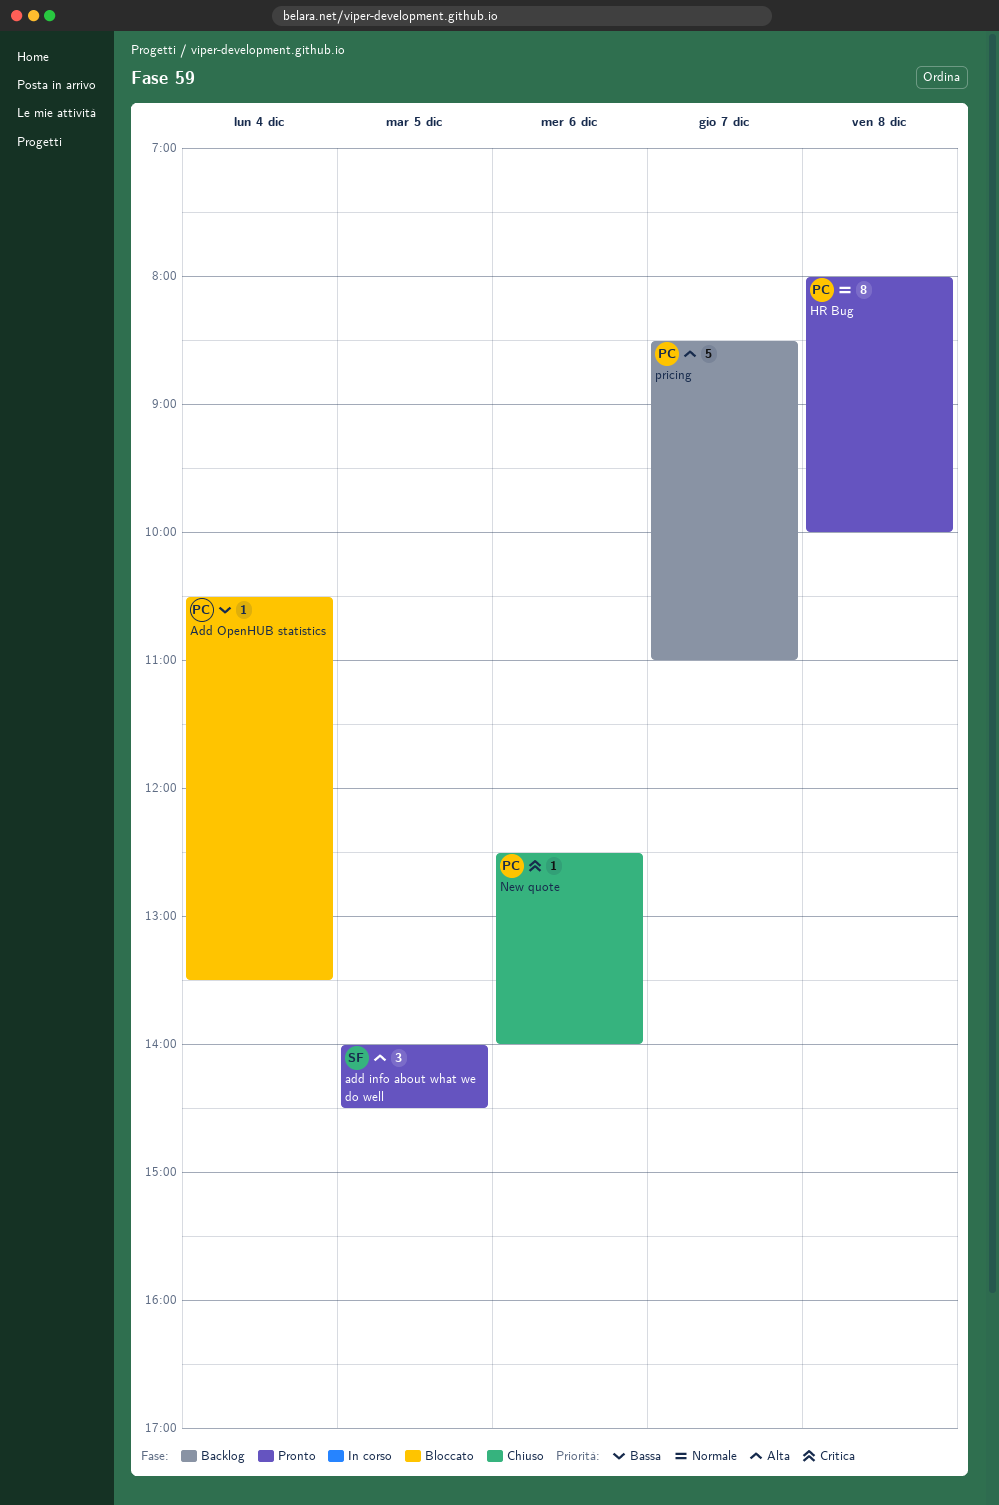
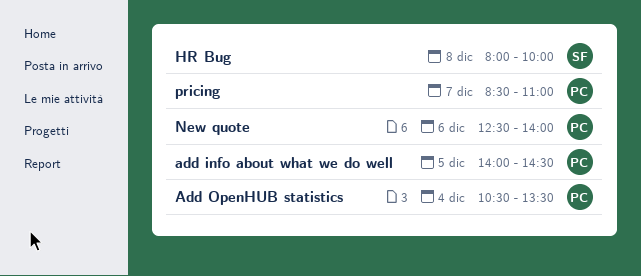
add info about what we do well, owner: SF -> PC
HR Bug, owner: PC -> SF

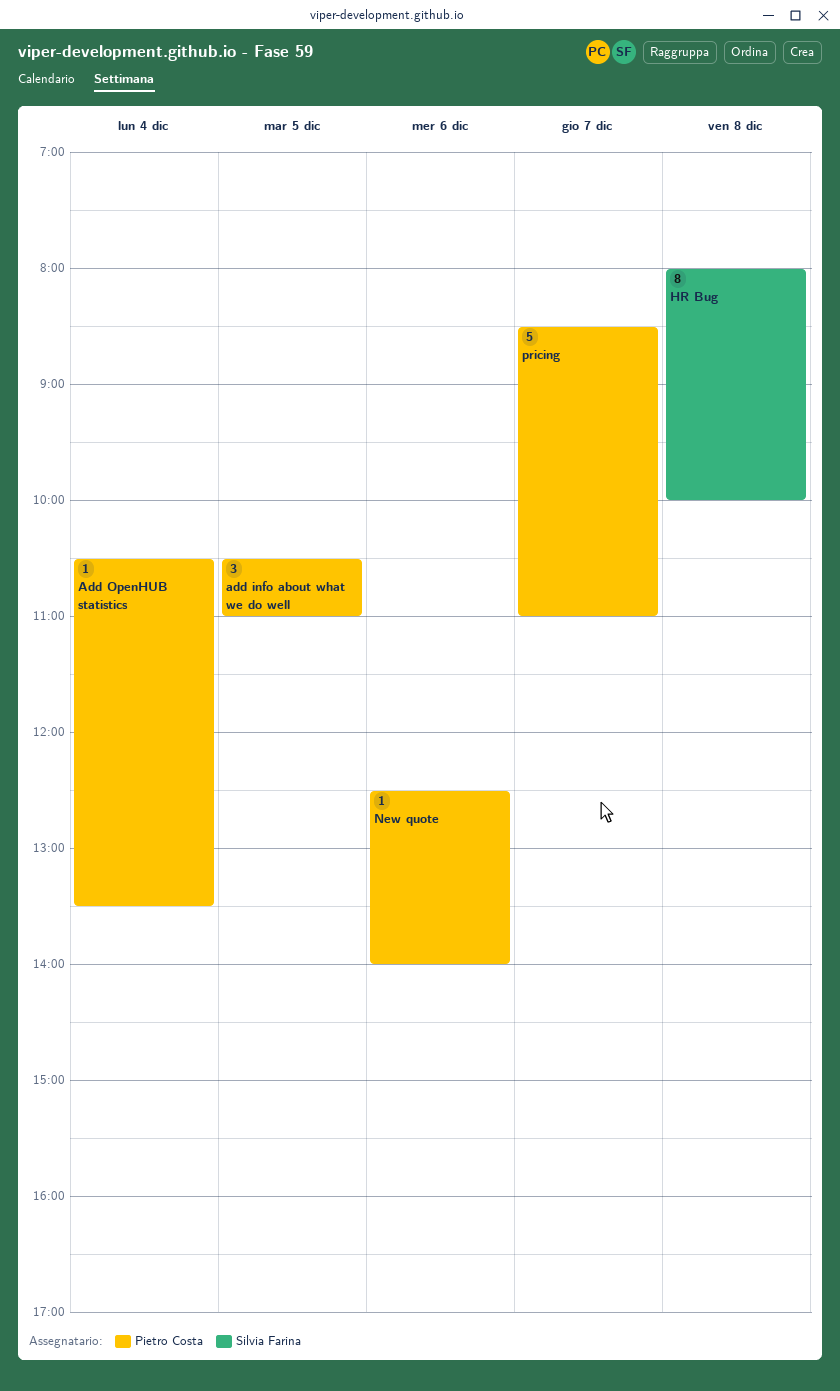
add info about what we do well, begins: 14:00 -> 10:30
add info about what we do well, ends: 14:30 -> 11:00

